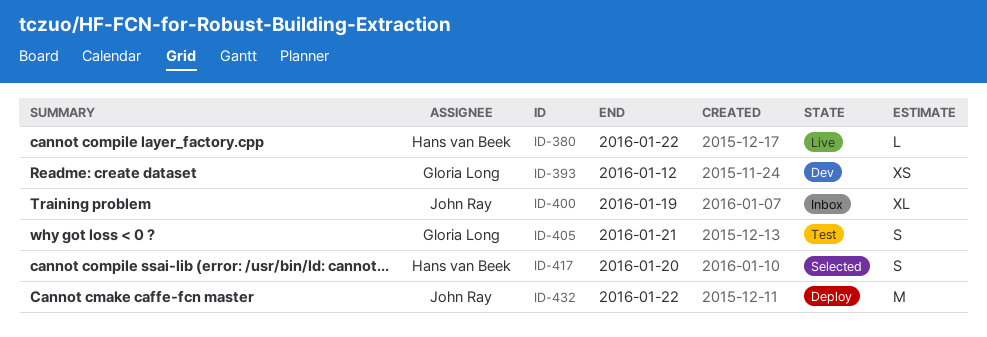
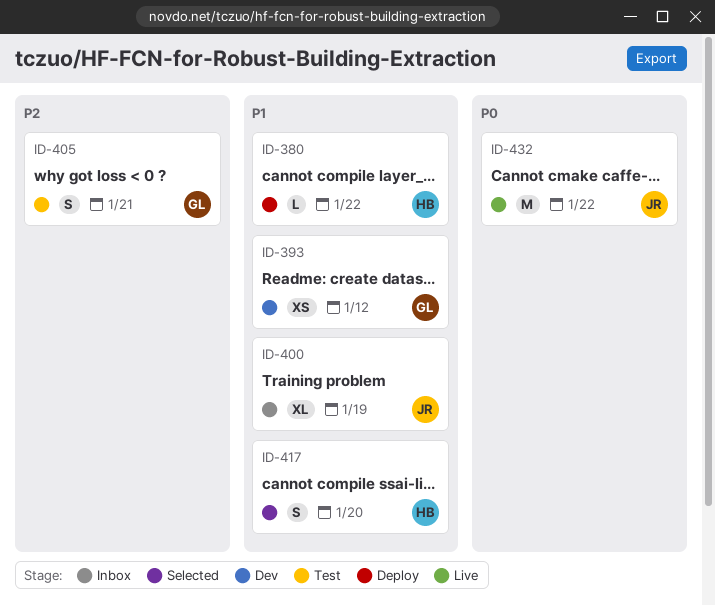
ID-380, status: Live -> Deploy
ID-432, status: Deploy -> Live

